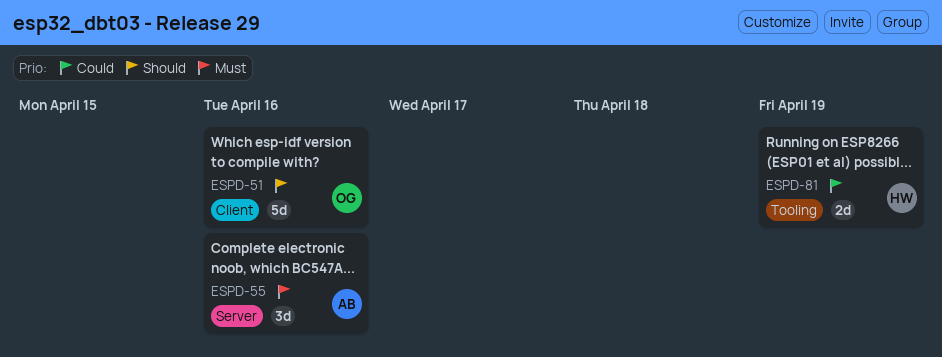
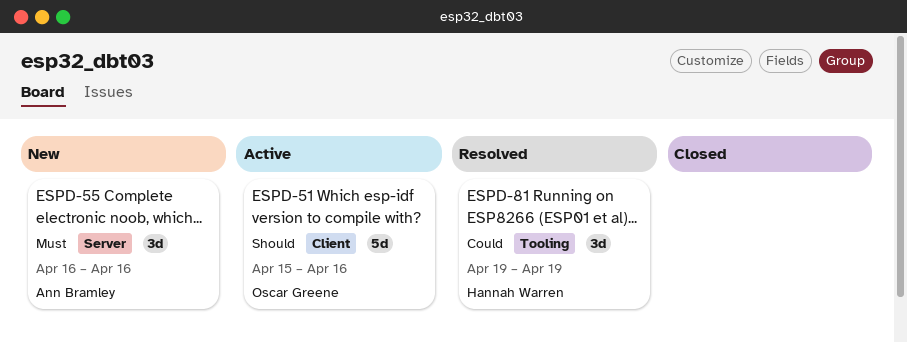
ESPD-81, estimate: 2d -> 3d

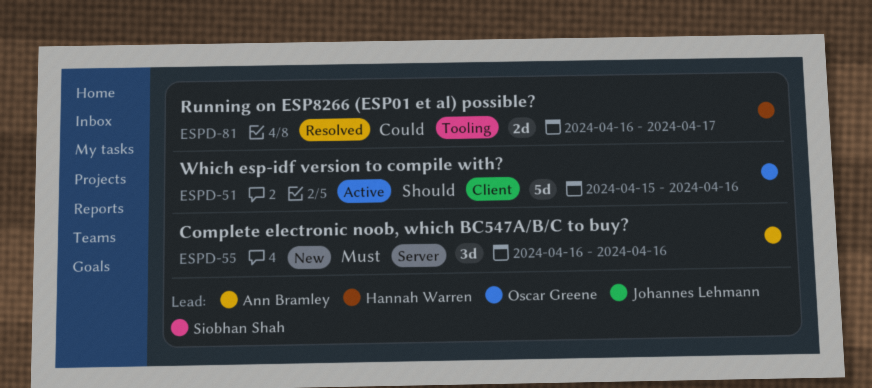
ESPD-81, estimate: 3d -> 2d
ESPD-81, start: Apr 19 -> Apr 16
ESPD-81, due: Apr 19 -> Apr 17

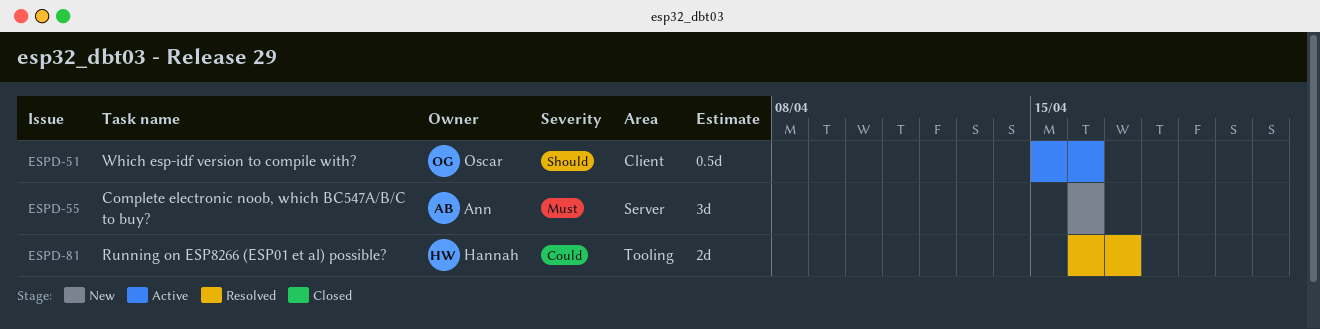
ESPD-51, estimate: 5d -> 0.5d

